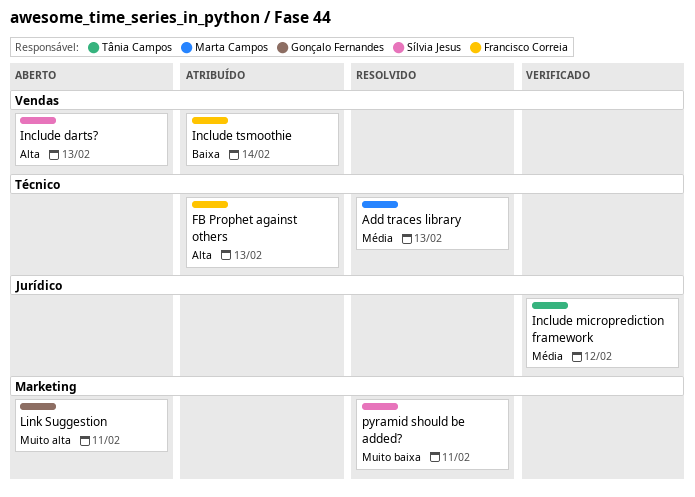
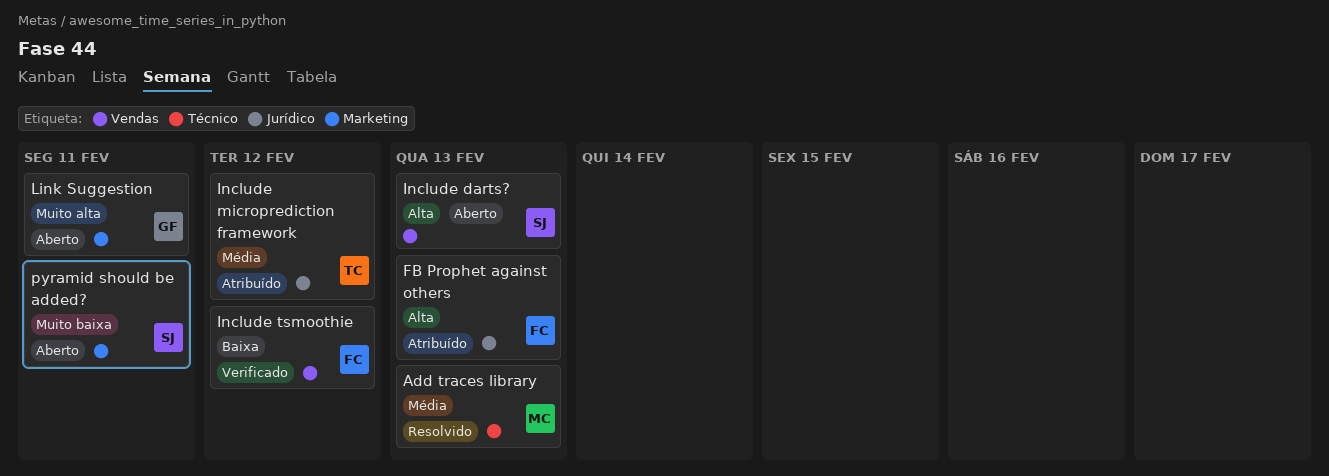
FB Prophet against others, label: Técnico -> Jurídico
Include microprediction framework, status: Verificado -> Atribuído
Include tsmoothie, status: Atribuído -> Verificado
Include tsmoothie, due: Feb 14 -> Feb 12
pyramid should be added?, status: Resolvido -> Aberto

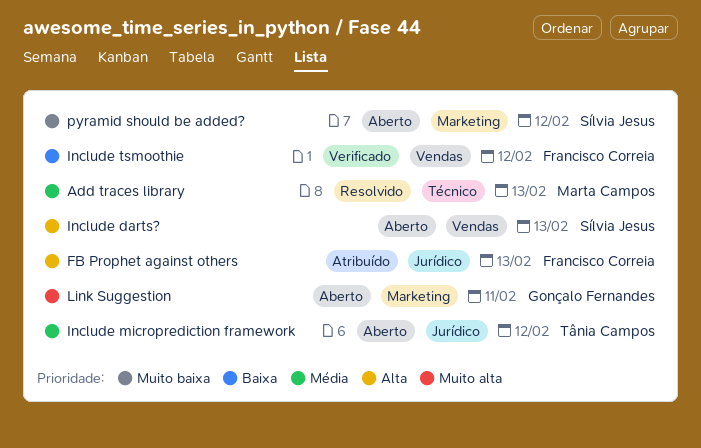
Include microprediction framework, status: Atribuído -> Aberto
pyramid should be added?, due: Feb 11 -> Feb 12

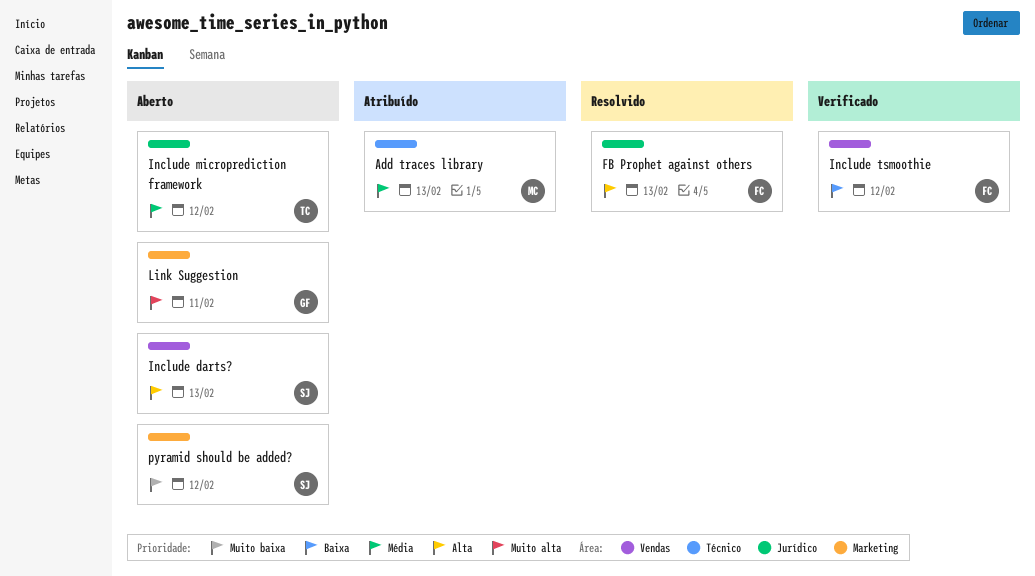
Add traces library, status: Resolvido -> Atribuído
FB Prophet against others, status: Atribuído -> Resolvido

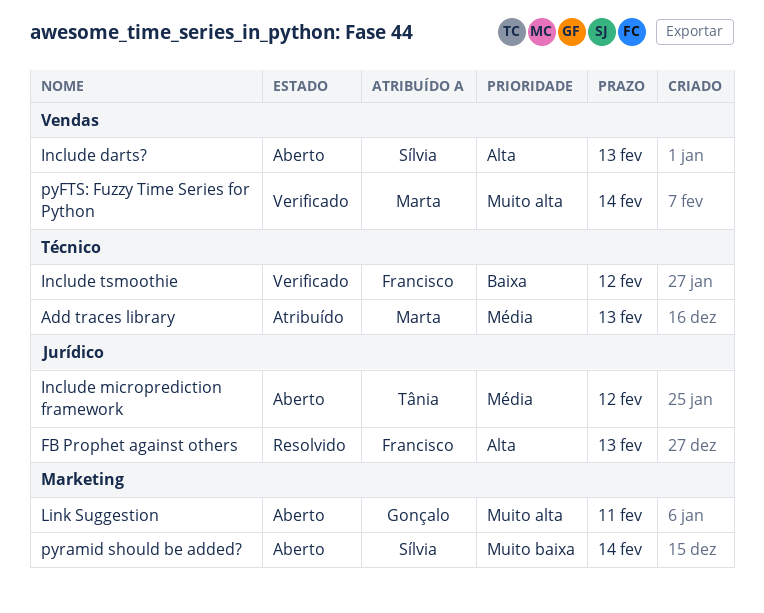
Include tsmoothie, label: Vendas -> Técnico
pyFTS: Fuzzy Time Series for Python: none -> present
pyramid should be added?, due: Feb 12 -> Feb 14

